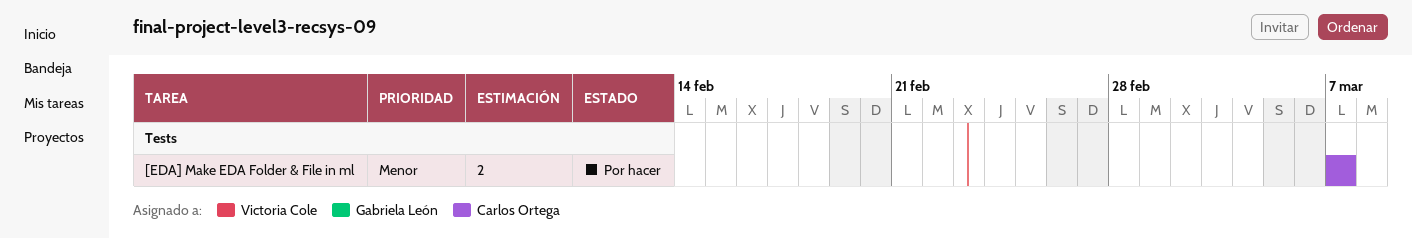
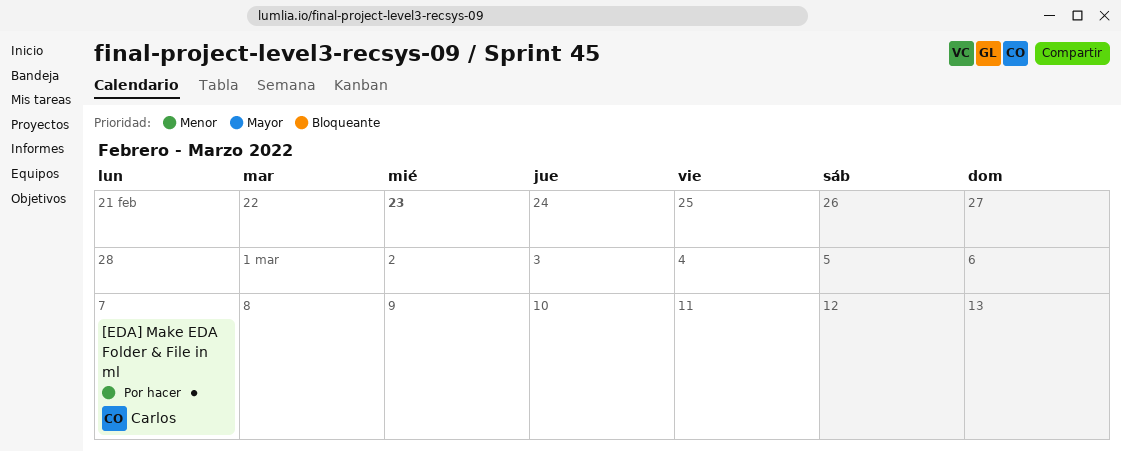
[EDA] Make EDA Folder & File in ml, estimate: 2 -> 1

